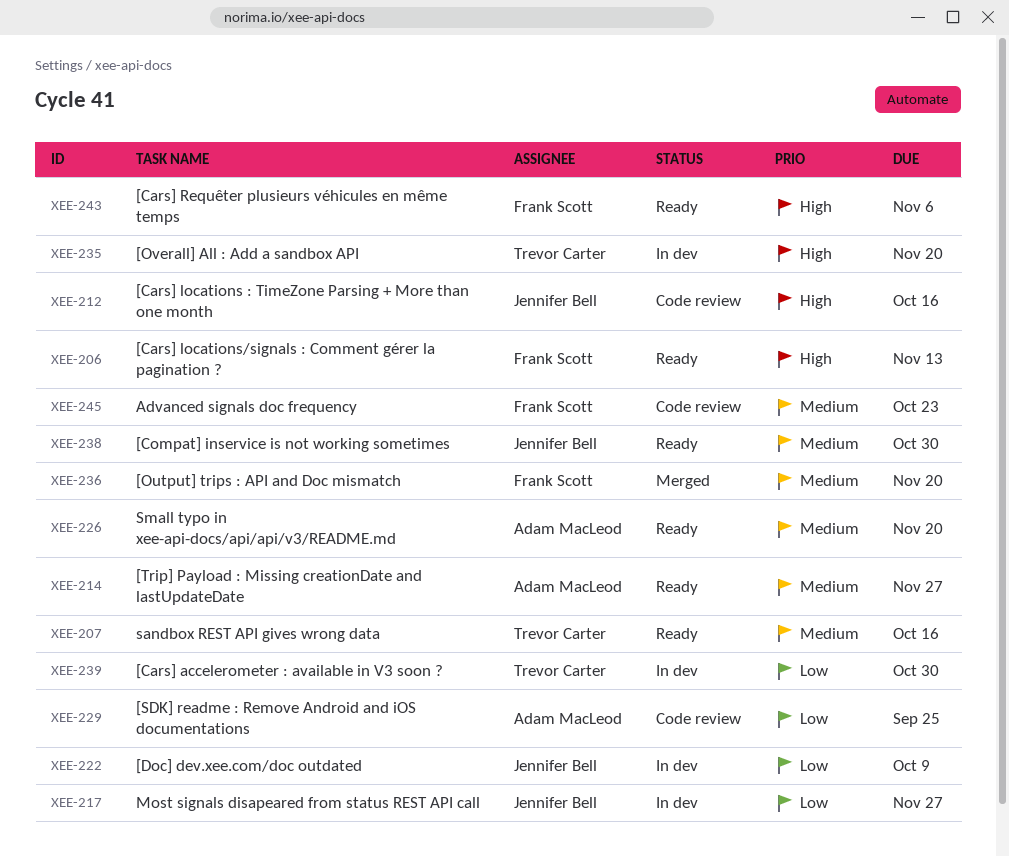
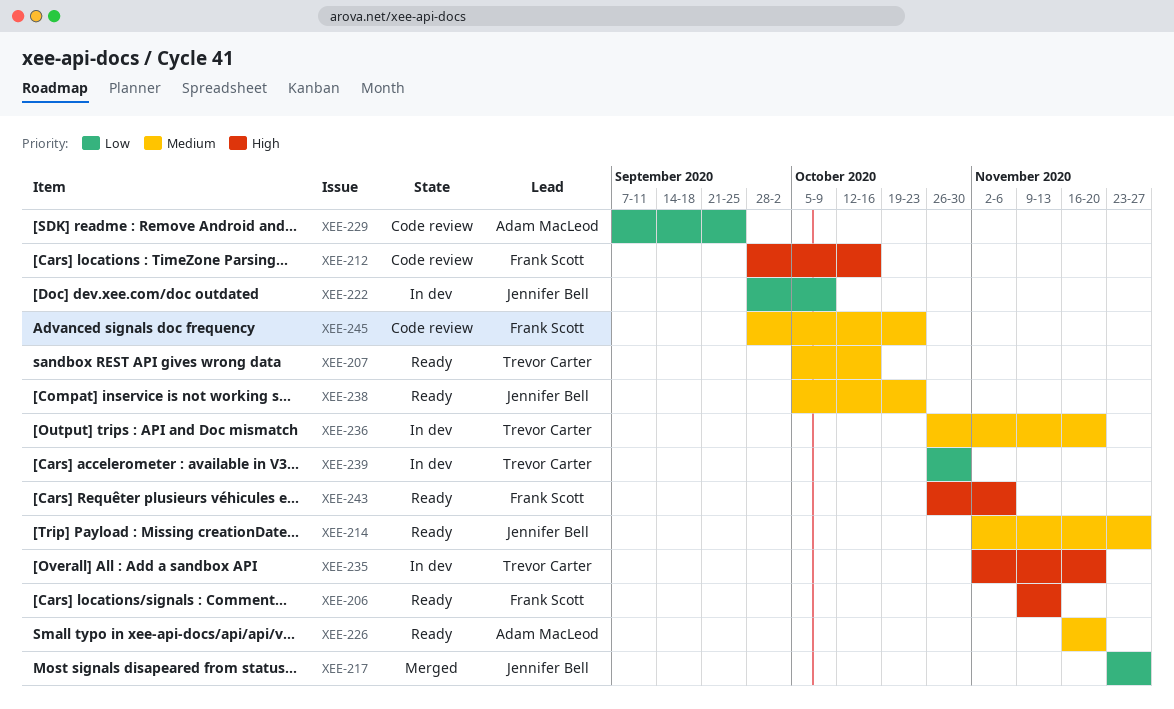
XEE-212, owner: Jennifer Bell -> Frank Scott
XEE-214, owner: Adam MacLeod -> Jennifer Bell
XEE-217, status: In dev -> Merged
XEE-236, status: Merged -> In dev
XEE-236, owner: Frank Scott -> Trevor Carter
XEE-238, due: Oct 30 -> Oct 23

